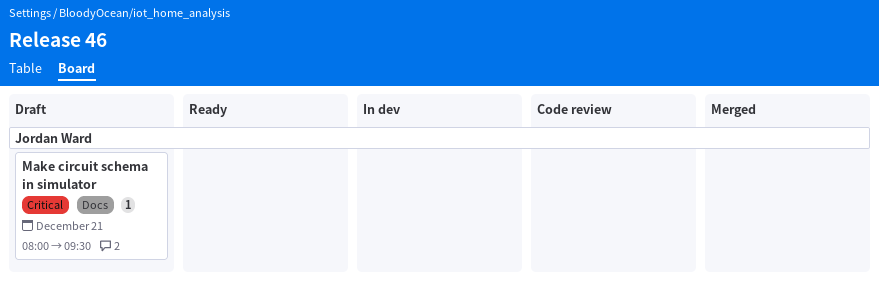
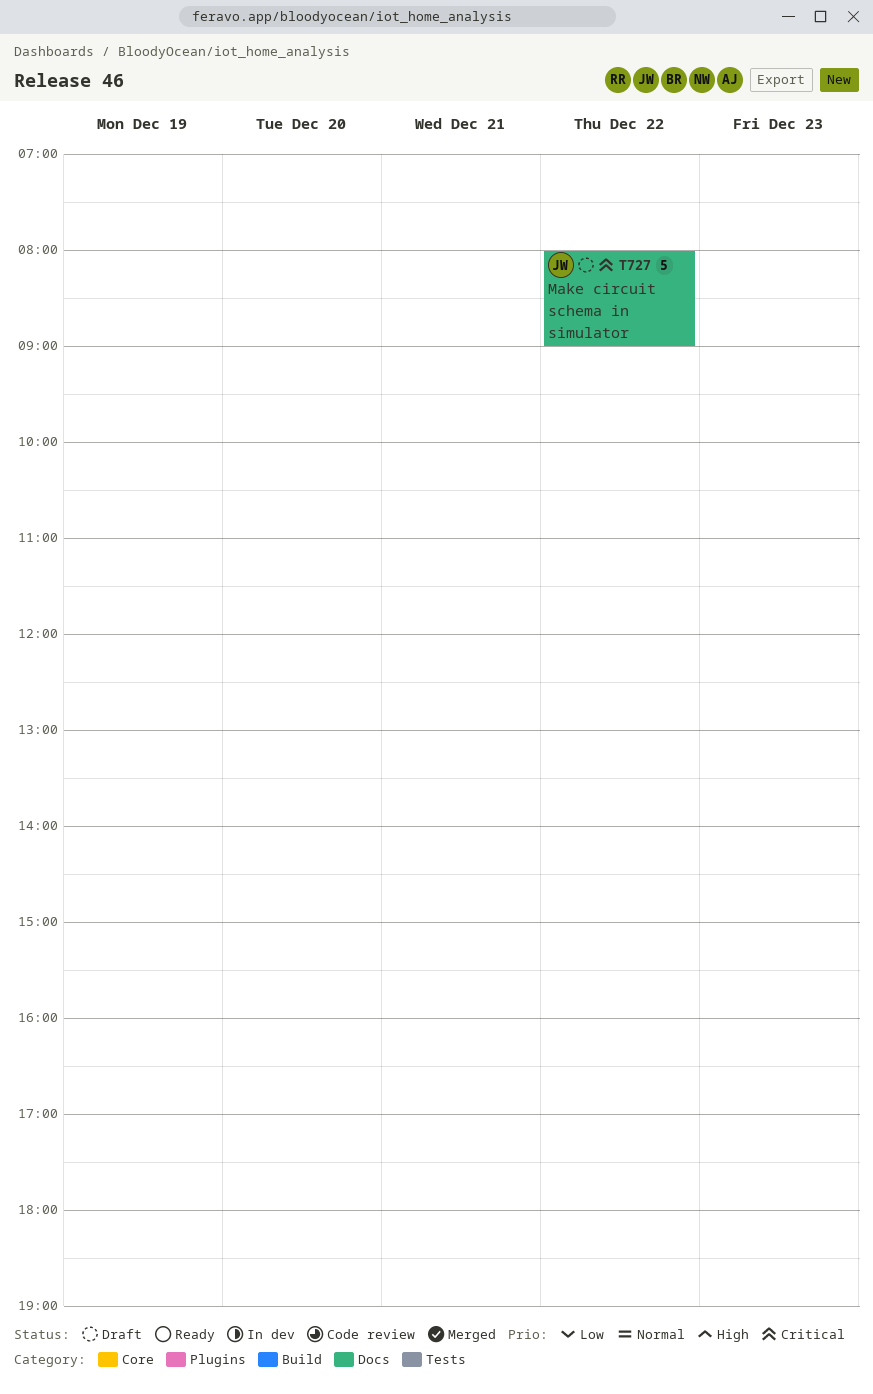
Make circuit schema in simulator, estimate: 1 -> 5
Make circuit schema in simulator, day: Dec 21 -> Dec 22
Make circuit schema in simulator, ends: 09:30 -> 09:00

